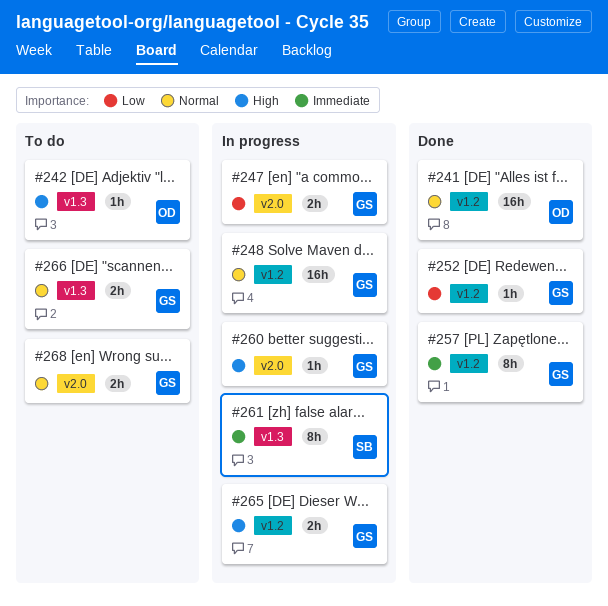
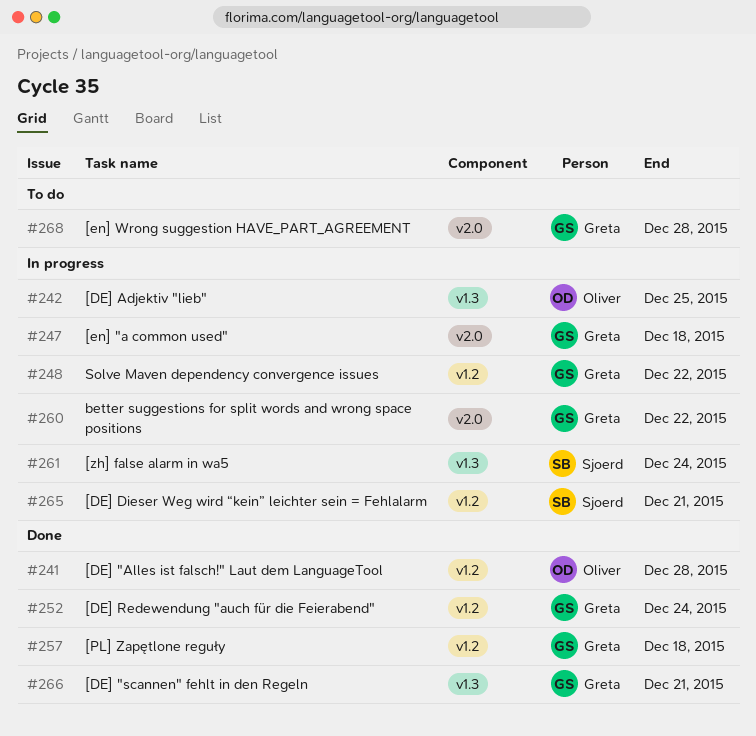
#242, status: To do -> In progress
#265, owner: Greta -> Sjoerd
#266, status: To do -> Done

